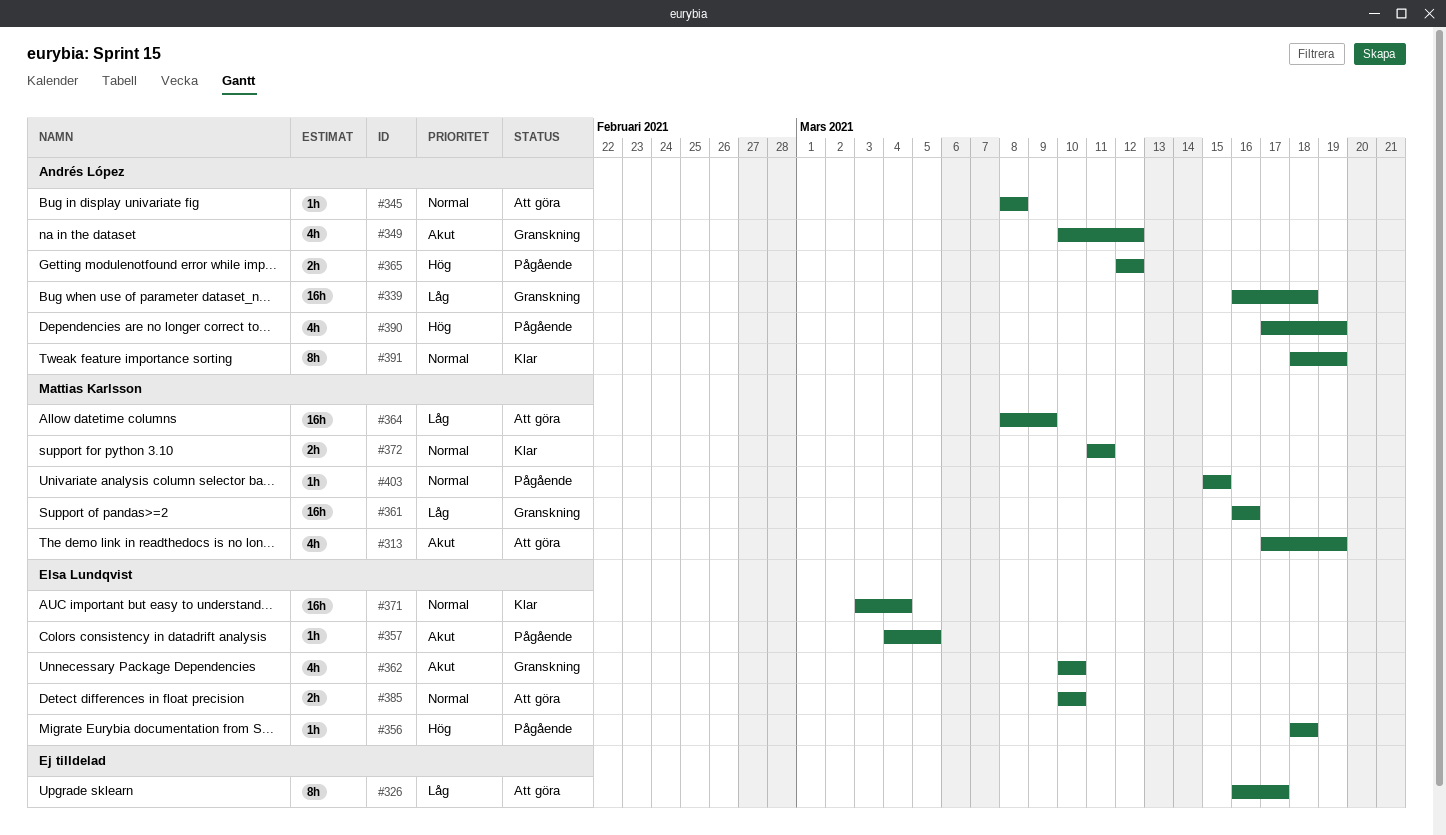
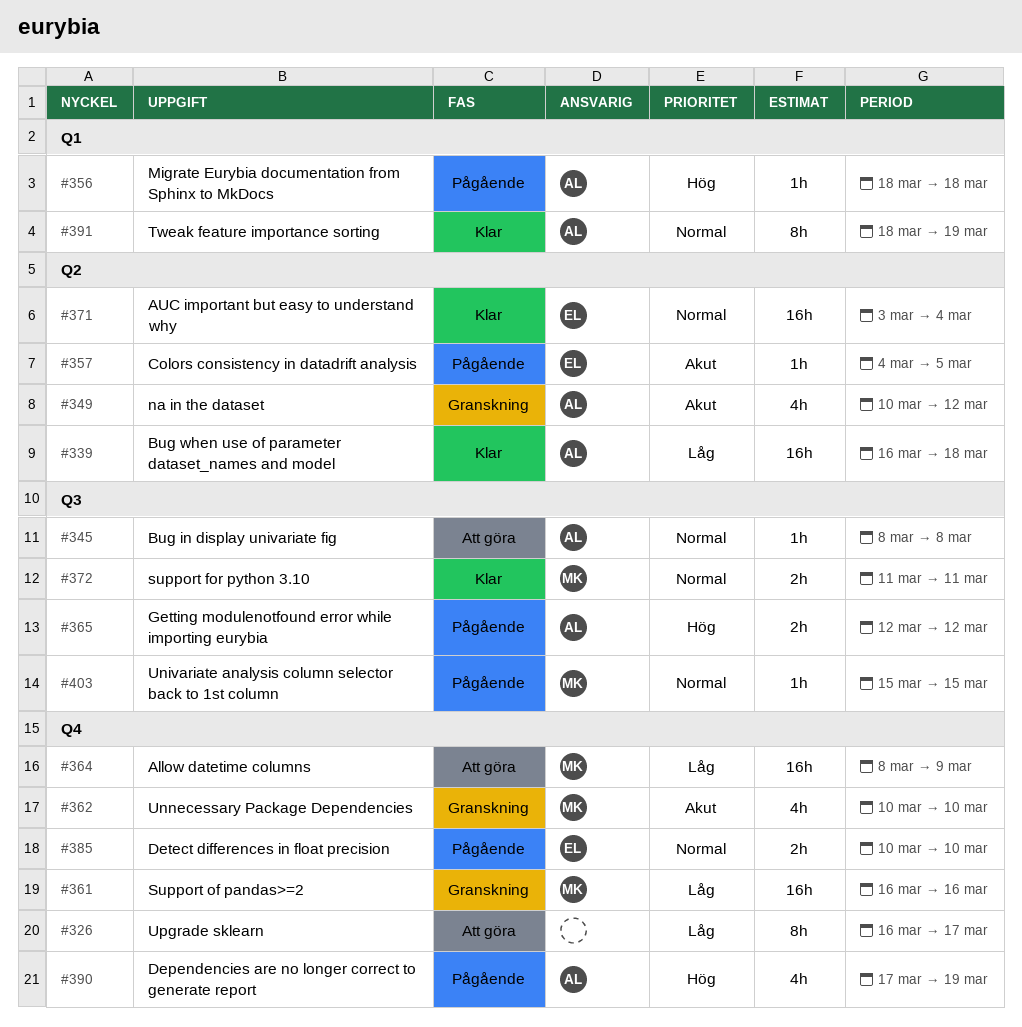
#313: present -> none
#339, status: Granskning -> Klar
#356, owner: Elsa Lundqvist -> Andrés López
#362, owner: Elsa Lundqvist -> Mattias Karlsson
#385, status: Att göra -> Pågående

